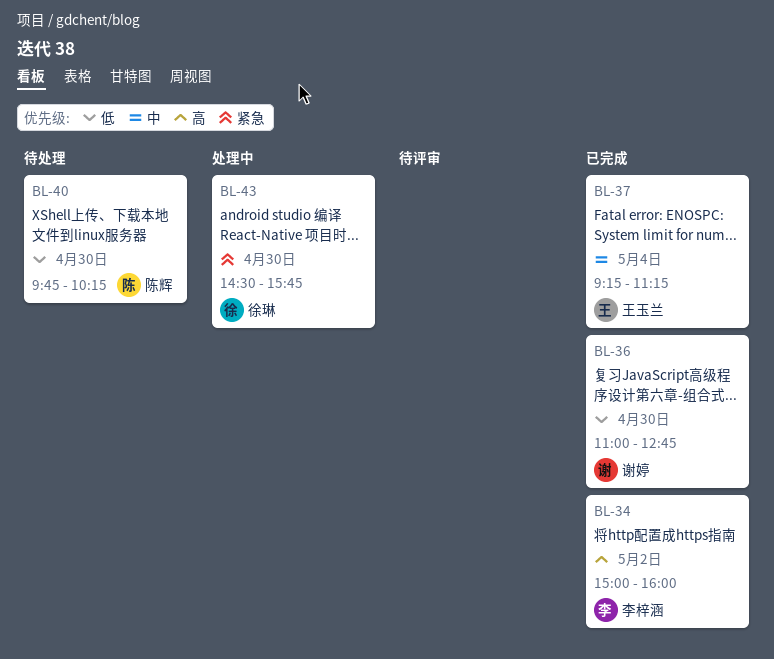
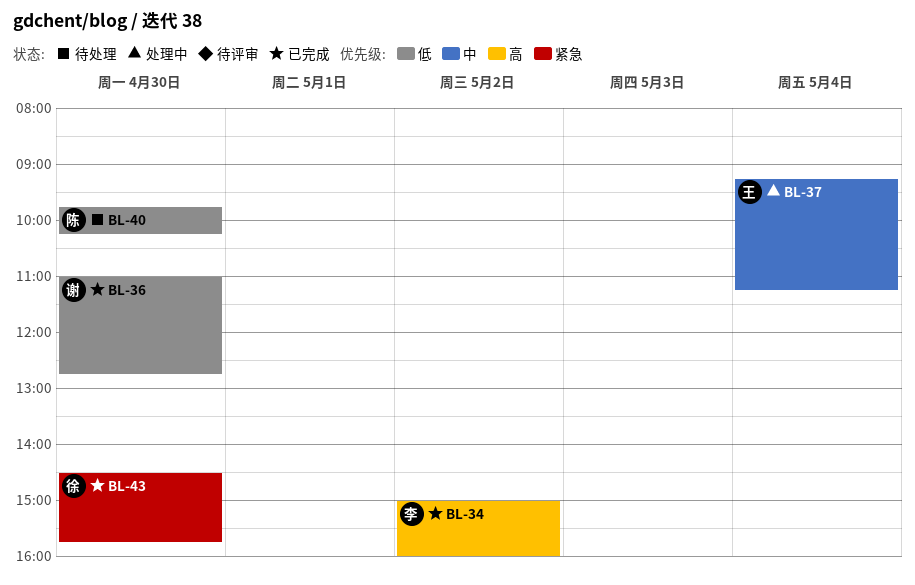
BL-37, status: 已完成 -> 处理中
BL-43, status: 处理中 -> 已完成

